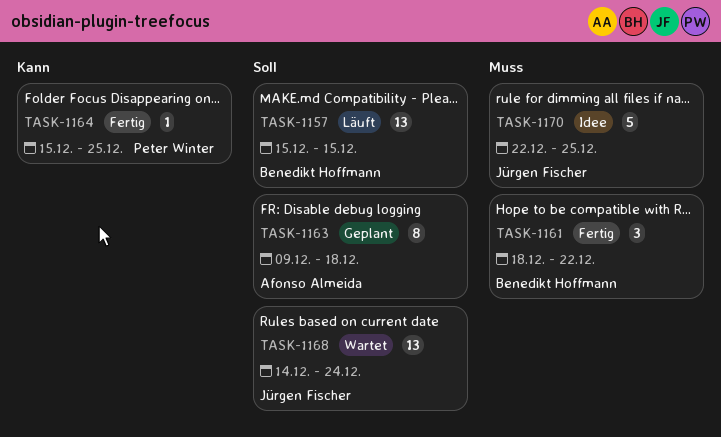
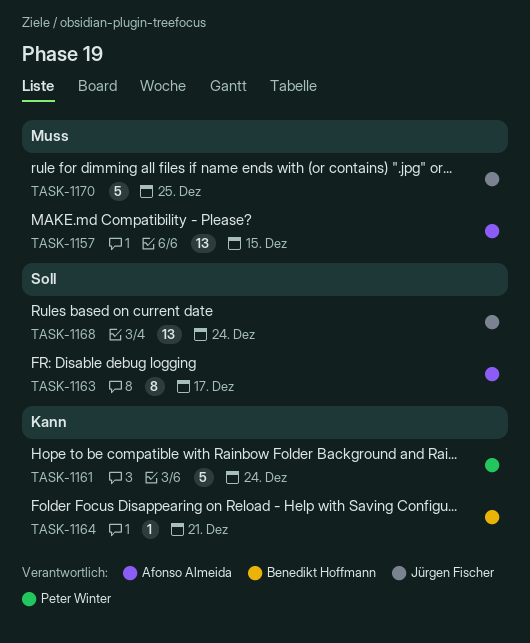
TASK-1157, owner: Benedikt Hoffmann -> Afonso Almeida
TASK-1157, priority: Soll -> Muss
TASK-1161, owner: Benedikt Hoffmann -> Peter Winter
TASK-1161, priority: Muss -> Kann
TASK-1161, estimate: 3 -> 5
TASK-1161, due: Dec 22 -> Dec 24
TASK-1163, due: Dec 18 -> Dec 17
TASK-1164, owner: Peter Winter -> Benedikt Hoffmann
TASK-1164, due: Dec 25 -> Dec 21

